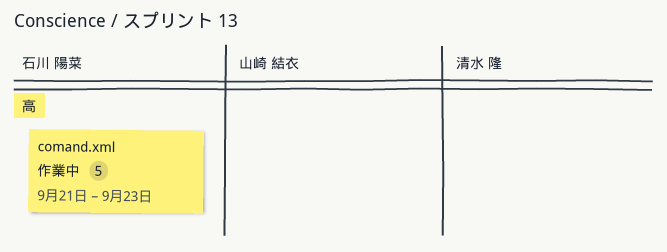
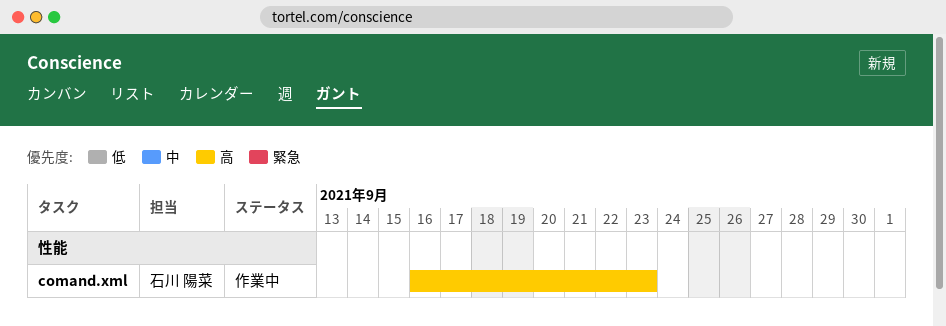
comand.xml, start: Sep 21 -> Sep 16

